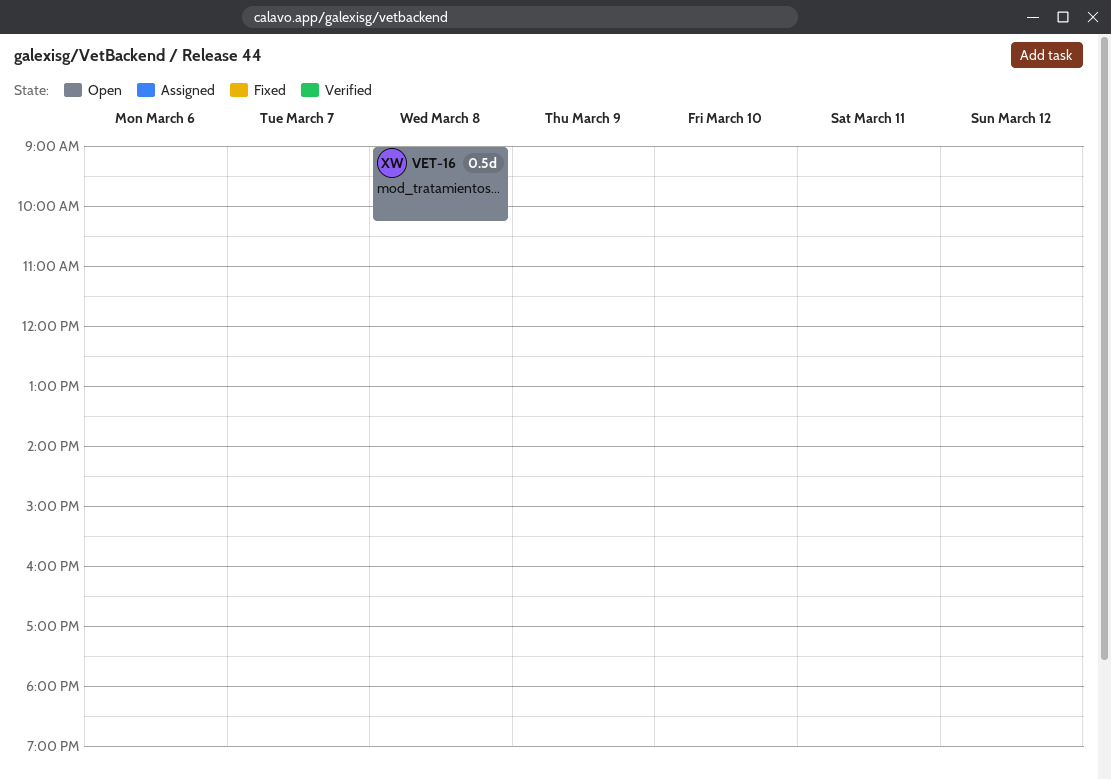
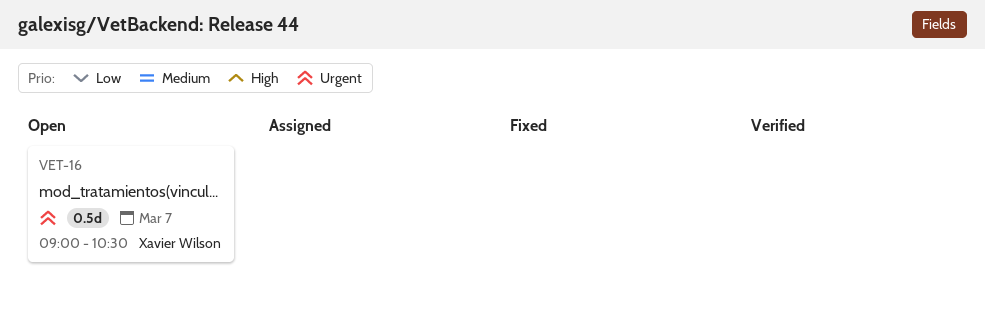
VET-16, day: Mar 8 -> Mar 7
VET-16, ends: 10:15 -> 10:30

